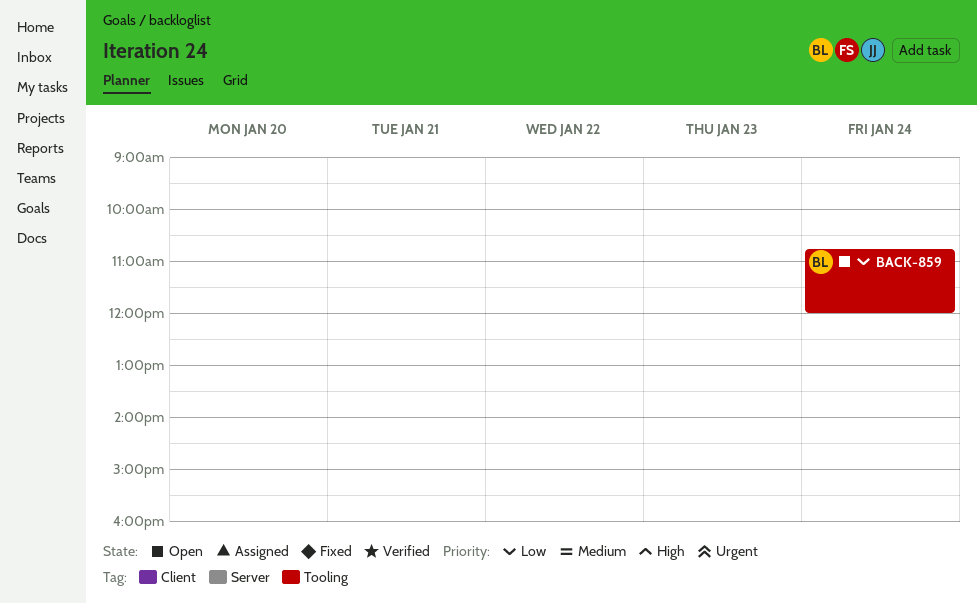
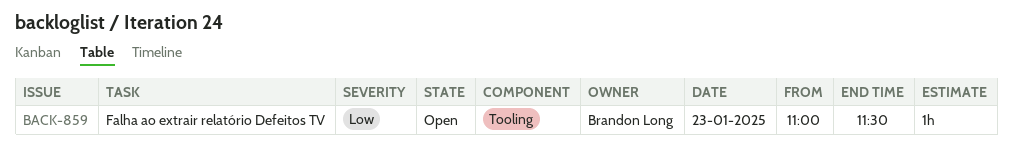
BACK-859, day: Jan 24 -> Jan 23
BACK-859, begins: 10:45 -> 11:00
BACK-859, ends: 12:00 -> 11:30

